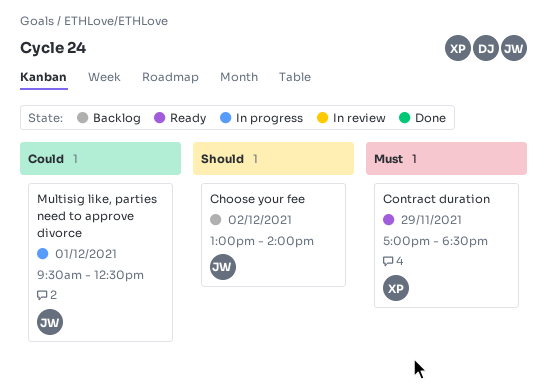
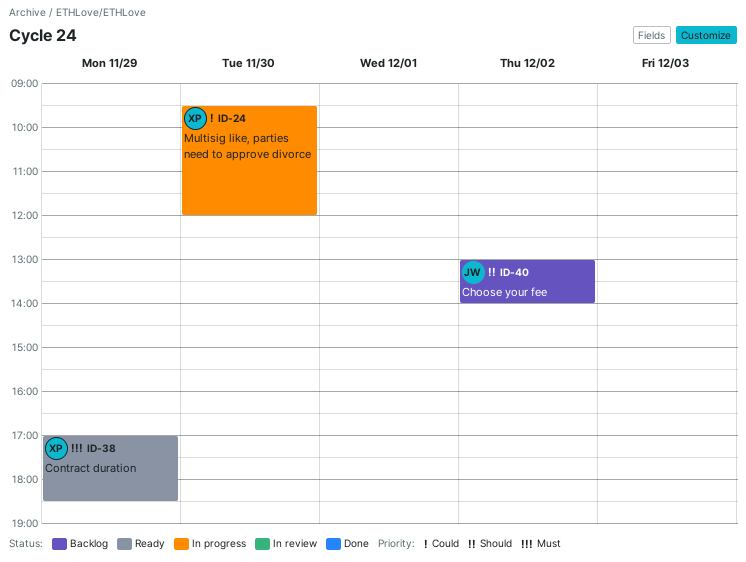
Multisig like, parties need to approve divorce, owner: JW -> XP
Multisig like, parties need to approve divorce, day: Dec 1 -> Nov 30
Multisig like, parties need to approve divorce, ends: 12:30 -> 12:00

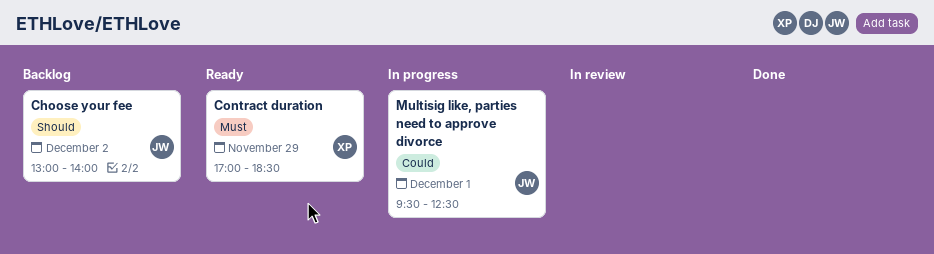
Multisig like, parties need to approve divorce, owner: XP -> JW
Multisig like, parties need to approve divorce, day: Nov 30 -> Dec 1
Multisig like, parties need to approve divorce, ends: 12:00 -> 12:30

